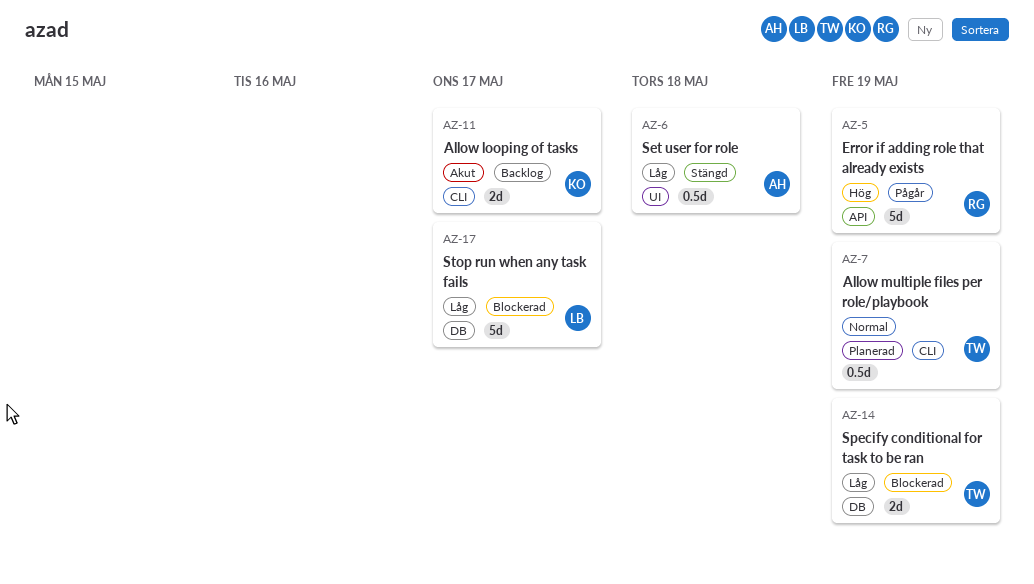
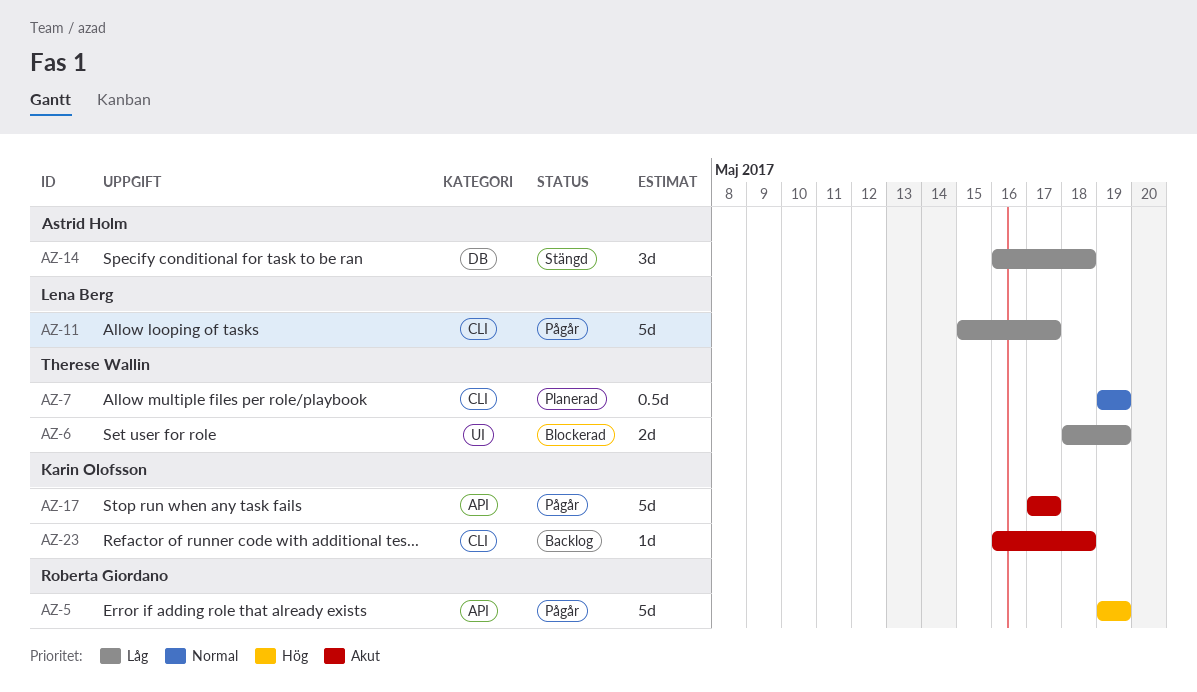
AZ-6, status: Stängd -> Blockerad
AZ-6, owner: Astrid Holm -> Therese Wallin
AZ-6, estimate: 0.5d -> 2d
AZ-6, due: May 18 -> May 19
AZ-11, status: Backlog -> Pågår
AZ-11, owner: Karin Olofsson -> Lena Berg
AZ-11, priority: Akut -> Låg
AZ-11, estimate: 2d -> 5d
AZ-14, status: Blockerad -> Stängd
AZ-14, owner: Therese Wallin -> Astrid Holm
AZ-14, estimate: 2d -> 3d
AZ-14, due: May 19 -> May 18
AZ-17, status: Blockerad -> Pågår
AZ-17, owner: Lena Berg -> Karin Olofsson
AZ-17, priority: Låg -> Akut
AZ-17, label: DB -> API
AZ-23: none -> present

